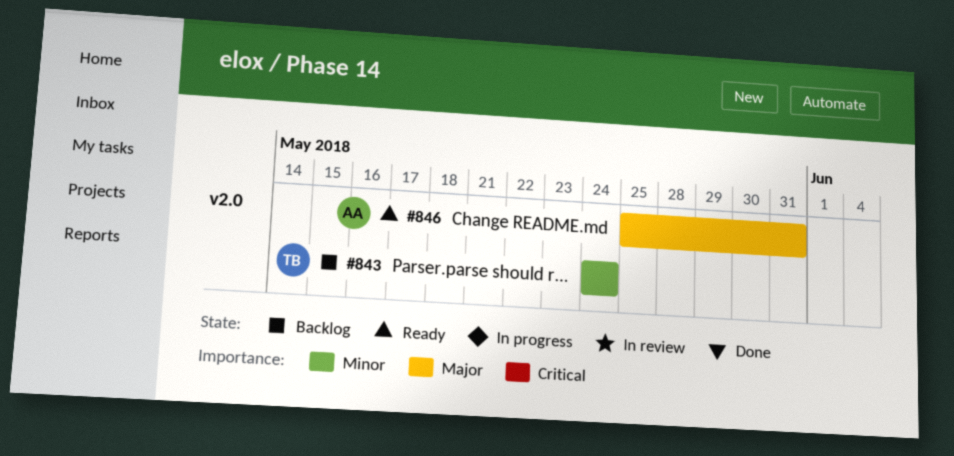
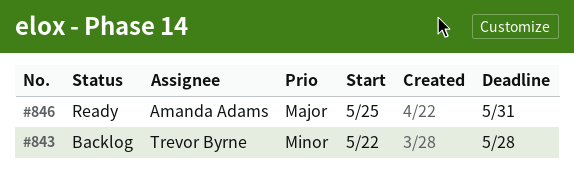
#843, start: May 24 -> May 22
#843, due: May 24 -> May 28

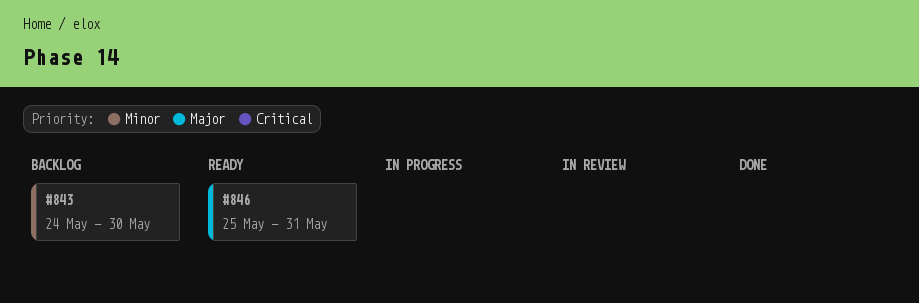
#843, start: May 22 -> May 24
#843, due: May 28 -> May 30

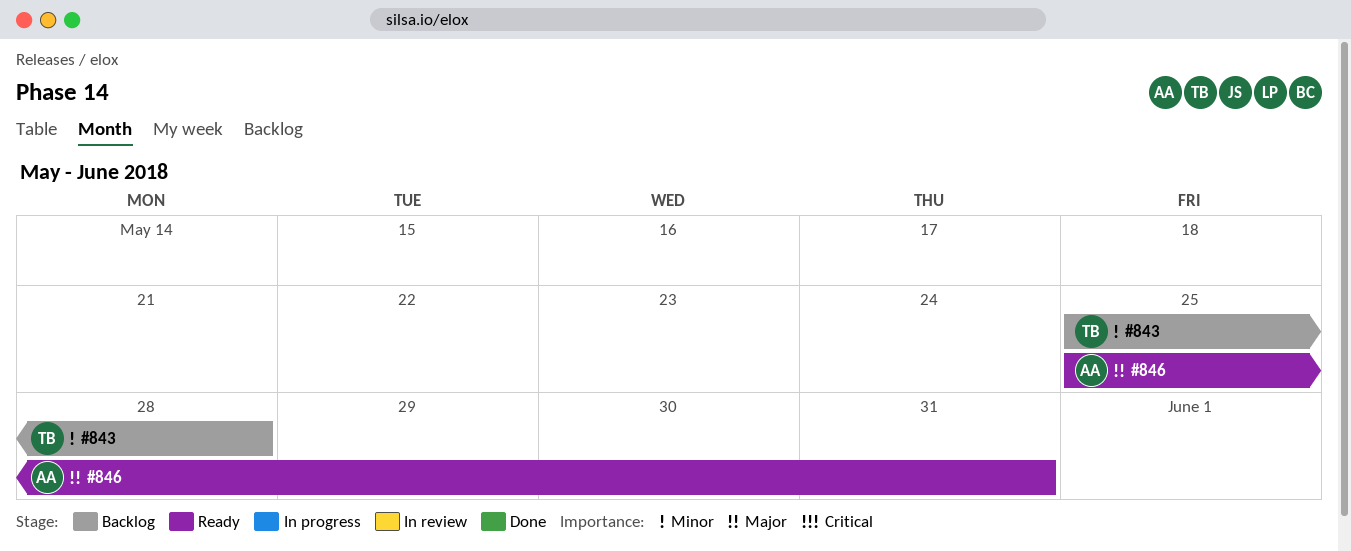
#843, start: May 24 -> May 25
#843, due: May 30 -> May 28

